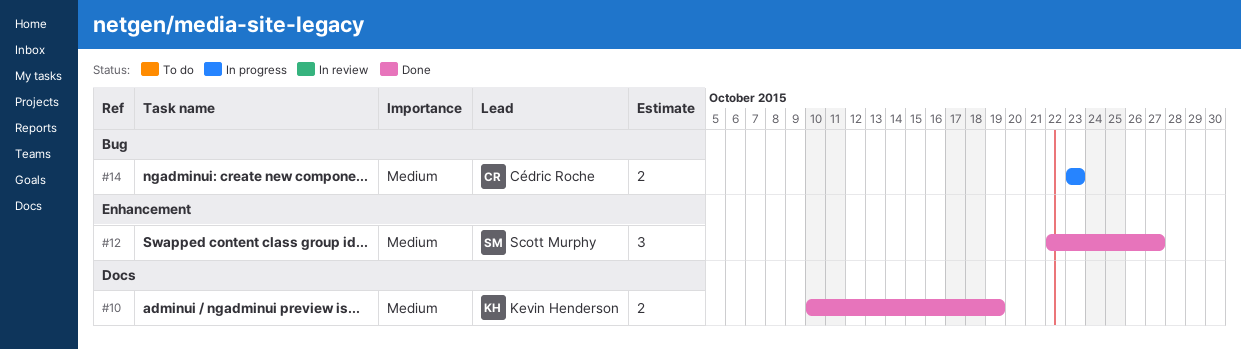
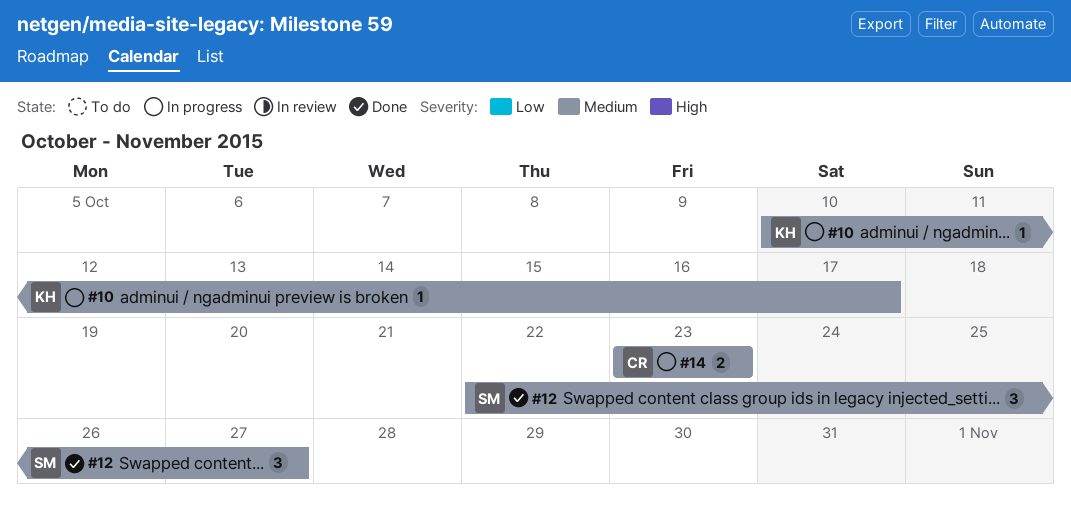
#10, status: Done -> In progress
#10, estimate: 2 -> 1
#10, due: Oct 19 -> Oct 17

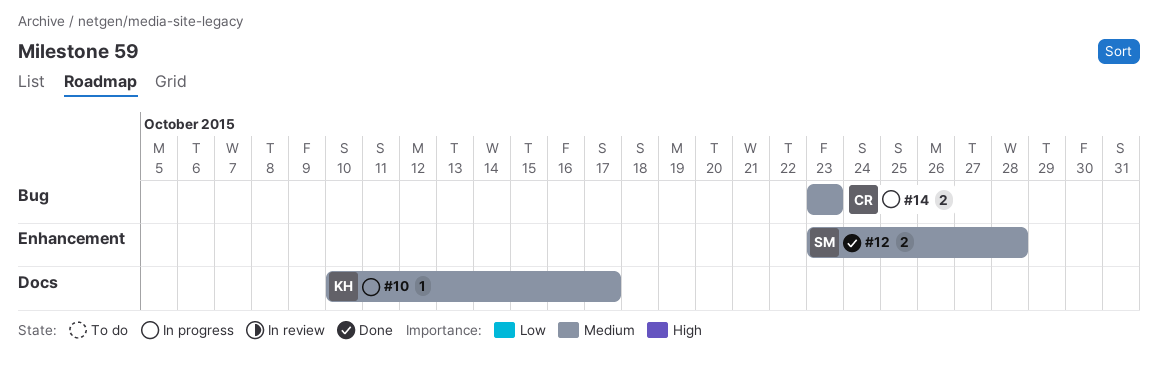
#12, estimate: 3 -> 2
#12, start: Oct 22 -> Oct 23
#12, due: Oct 27 -> Oct 28

